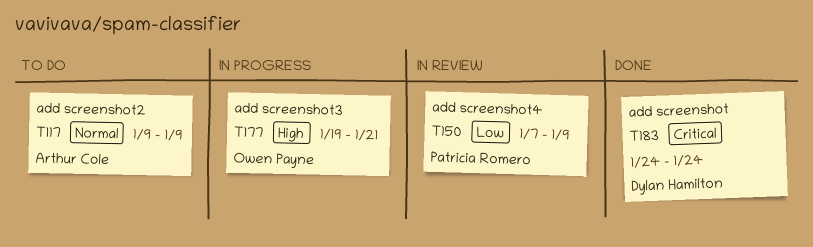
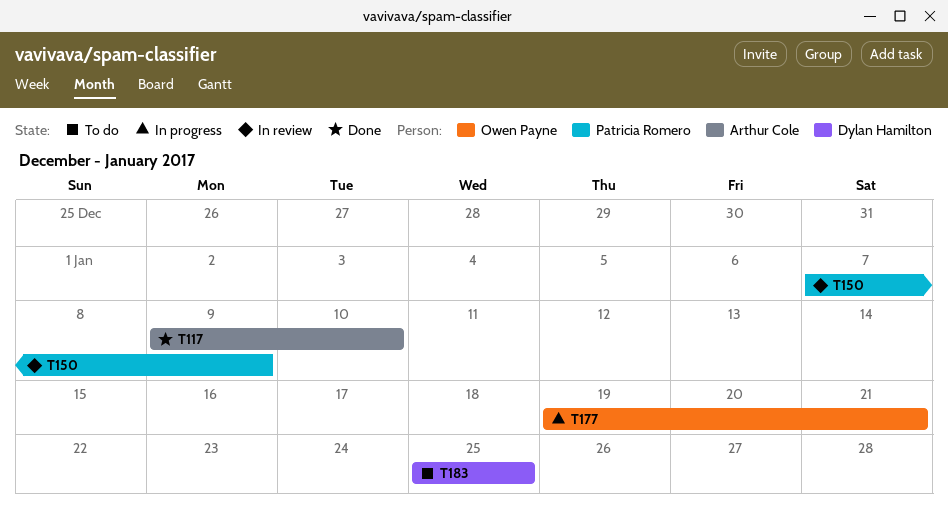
T117, status: To do -> Done
T117, due: Jan 9 -> Jan 10
T183, status: Done -> To do
T183, start: Jan 24 -> Jan 25
T183, due: Jan 24 -> Jan 25

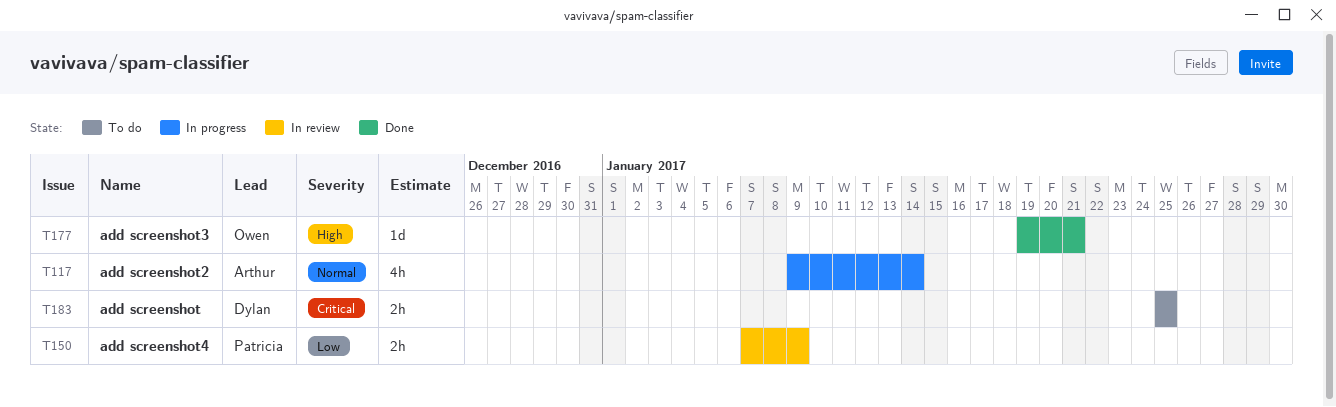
T117, status: Done -> In progress
T117, due: Jan 10 -> Jan 14
T177, status: In progress -> Done

